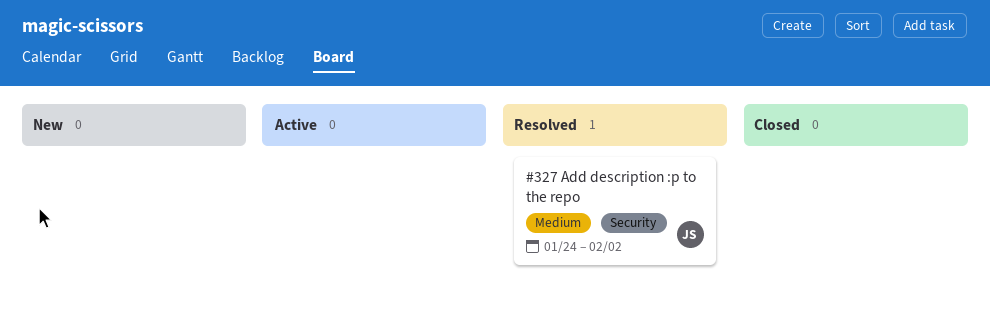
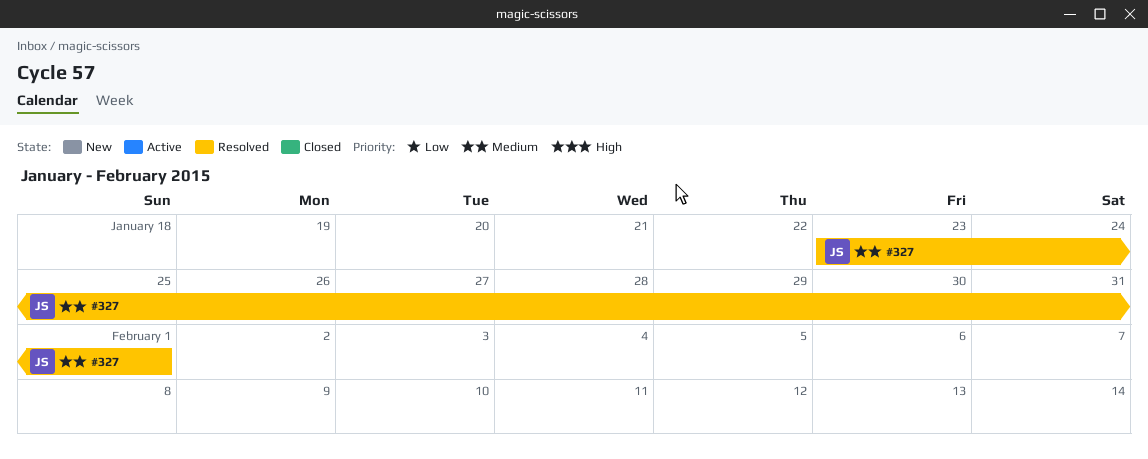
#327, start: Jan 24 -> Jan 23
#327, due: Feb 2 -> Feb 1

